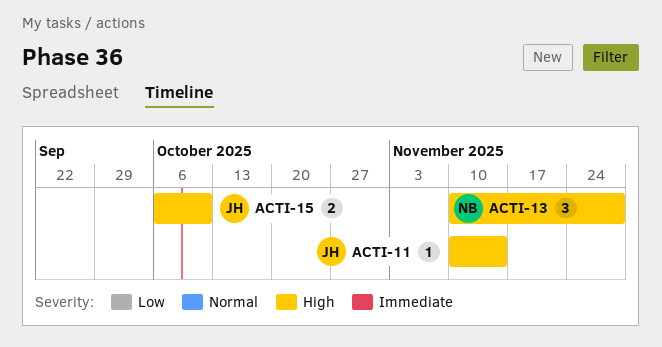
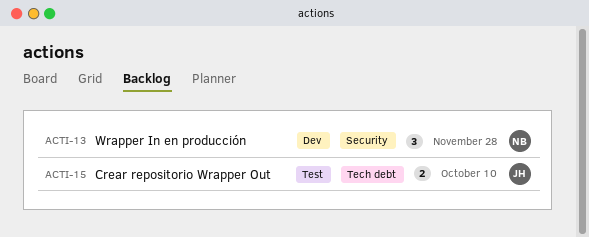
ACTI-11: present -> none

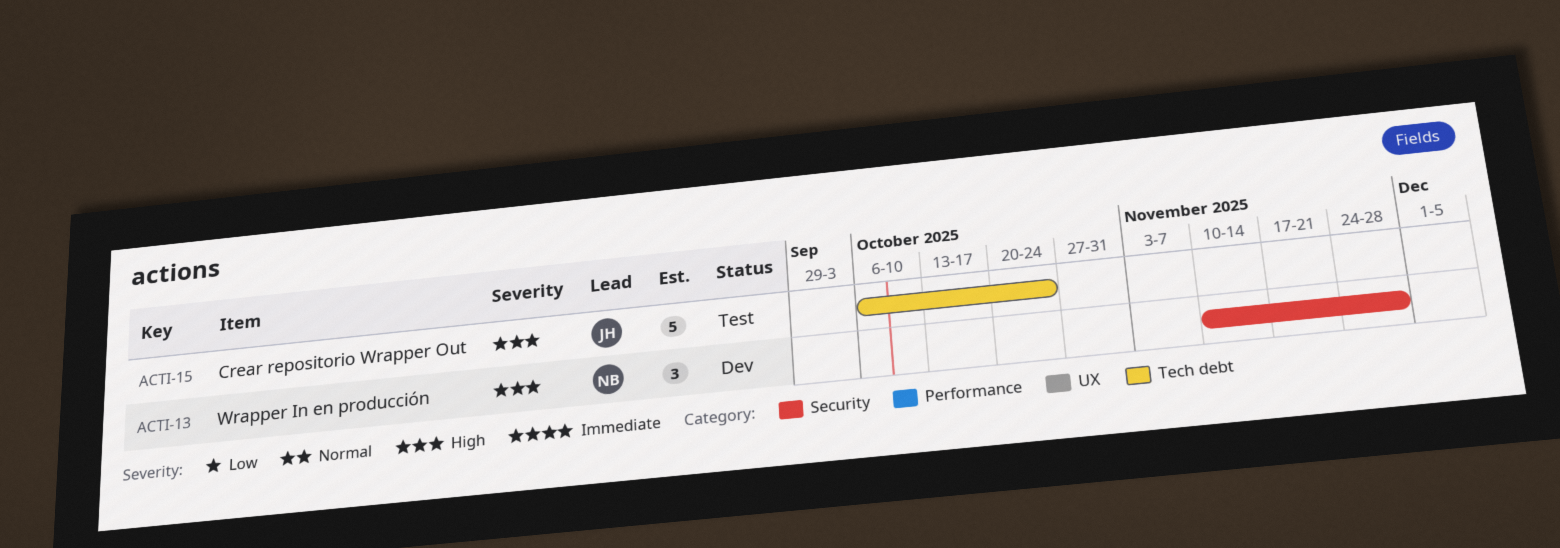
ACTI-15, estimate: 2 -> 5
ACTI-15, due: Oct 10 -> Oct 24

